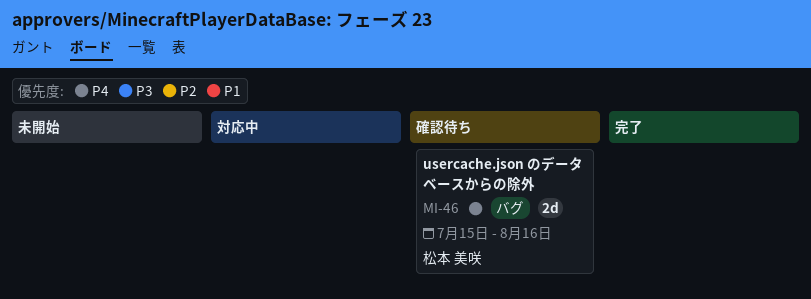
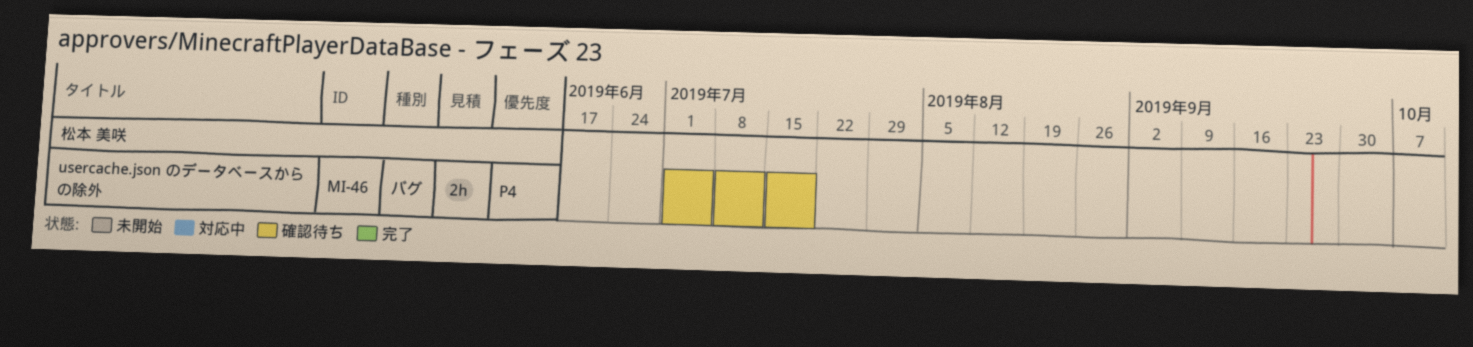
MI-46, estimate: 2d -> 2h
MI-46, start: Jul 15 -> Jul 1
MI-46, due: Aug 16 -> Jul 19

